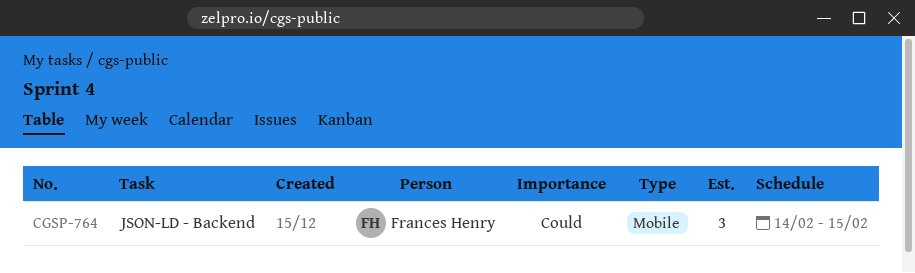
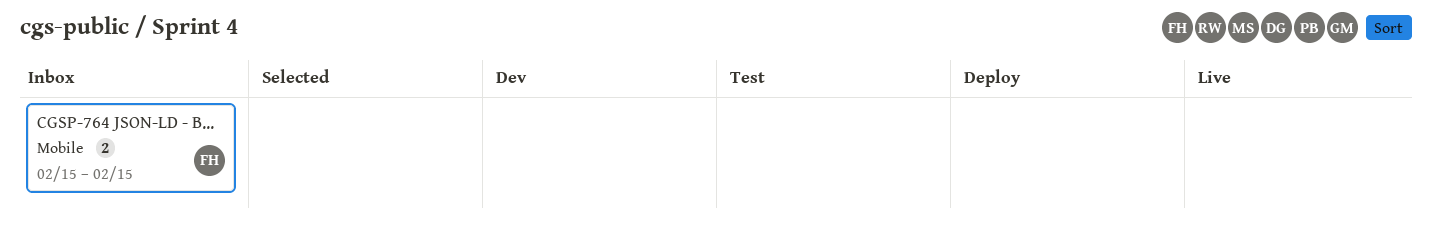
CGSP-764, estimate: 3 -> 2
CGSP-764, start: Feb 14 -> Feb 15

